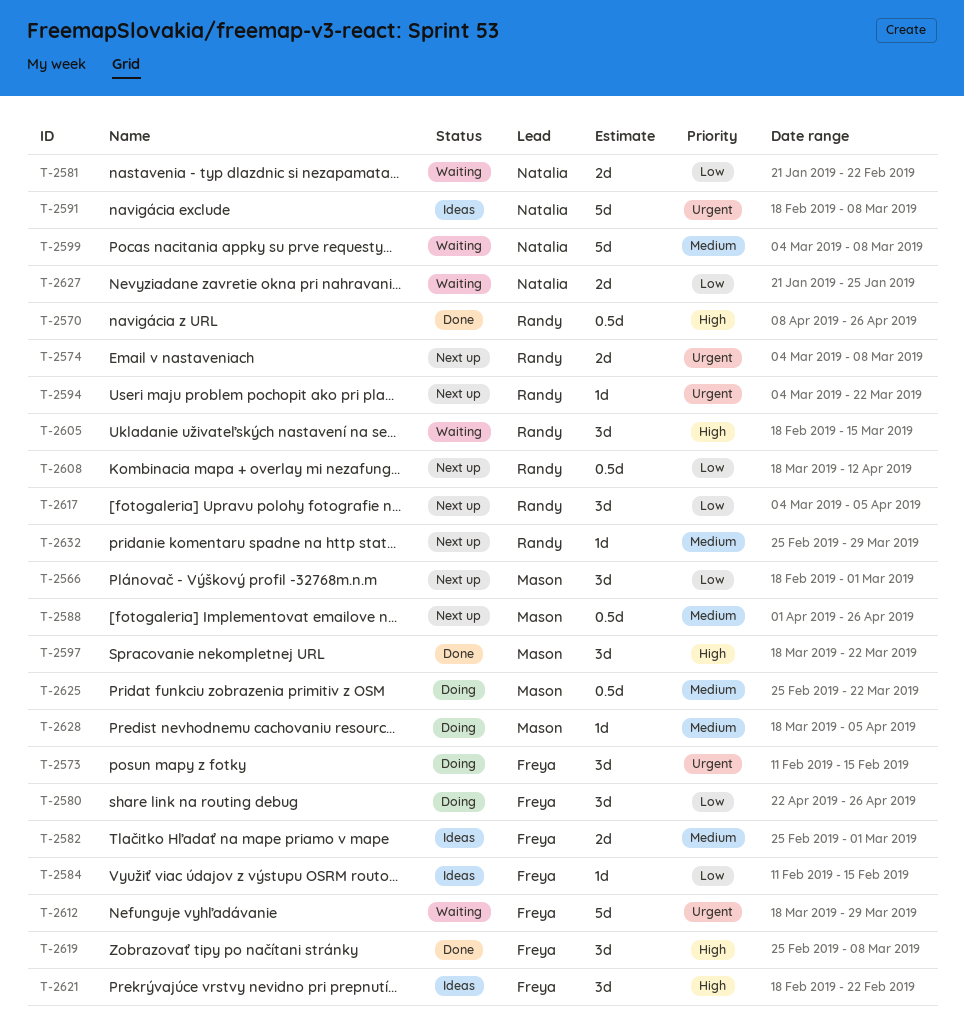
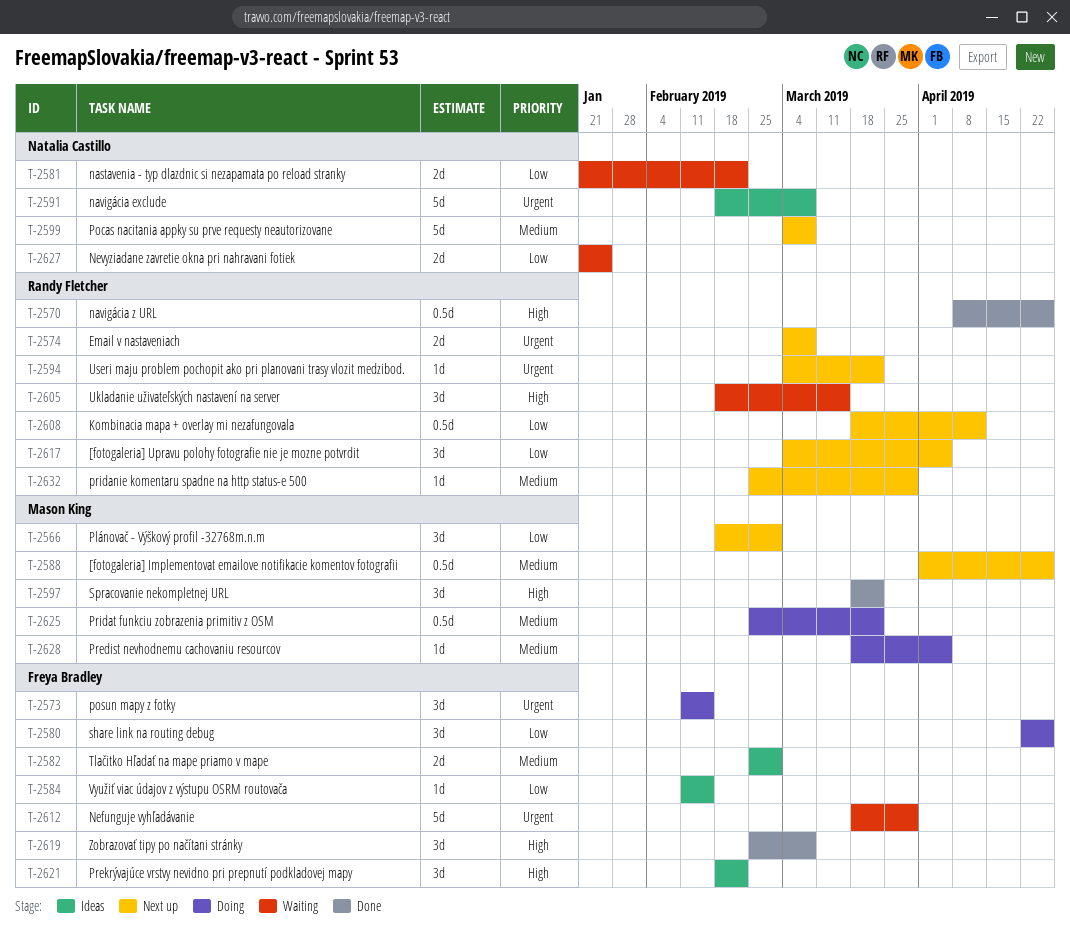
T-2599, status: Waiting -> Next up

